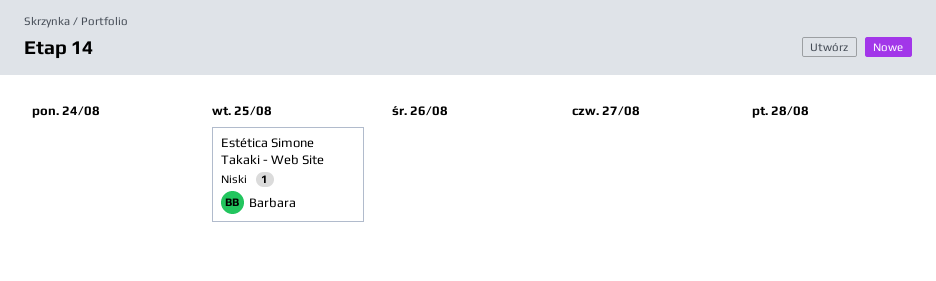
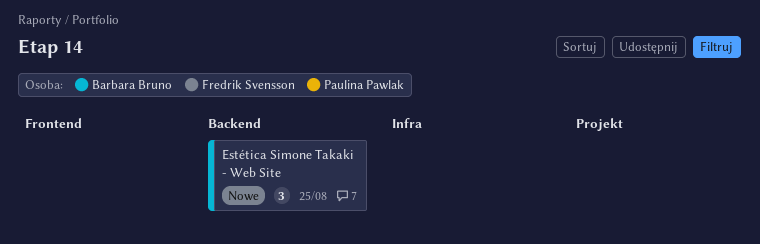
Estética Simone Takaki - Web Site, estimate: 1 -> 3

